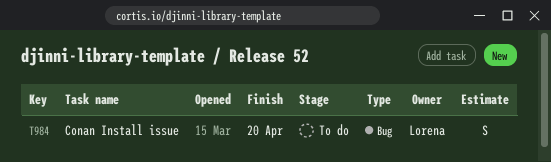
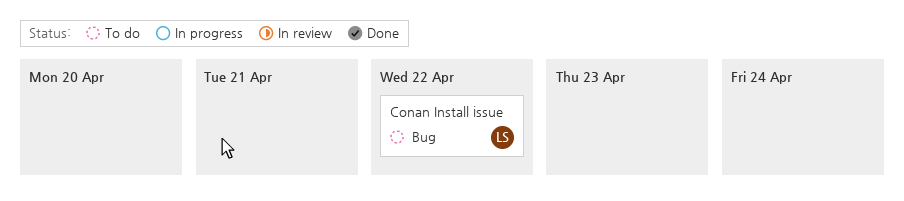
Conan Install issue, due: Apr 20 -> Apr 22

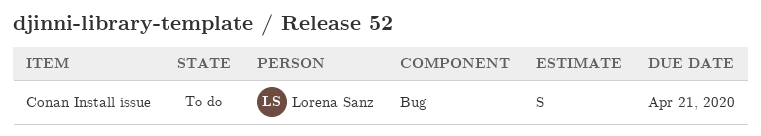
Conan Install issue, due: Apr 22 -> Apr 21

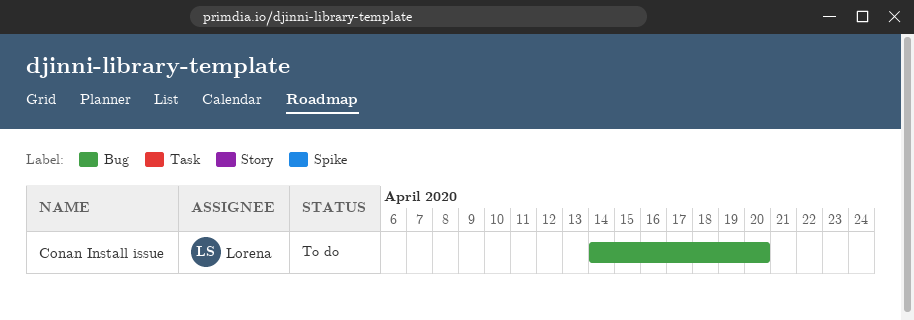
Conan Install issue, due: Apr 21 -> Apr 20

